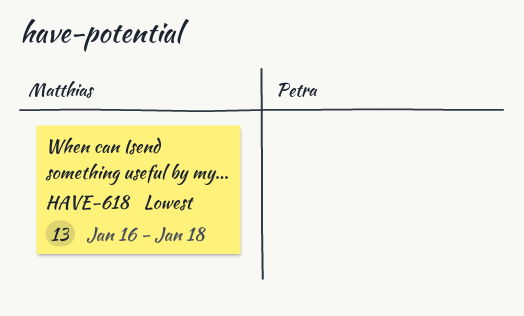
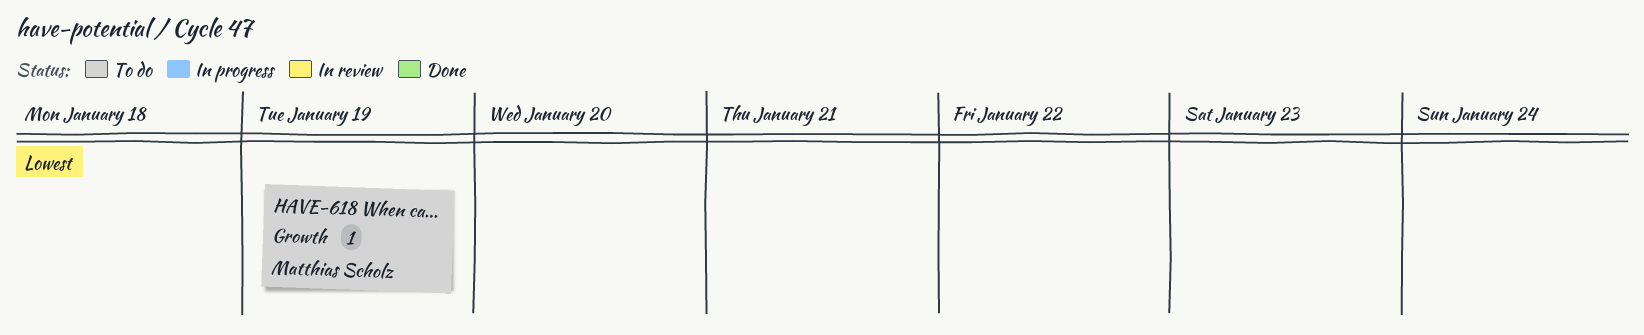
HAVE-618, estimate: 13 -> 1
HAVE-618, due: Jan 18 -> Jan 19

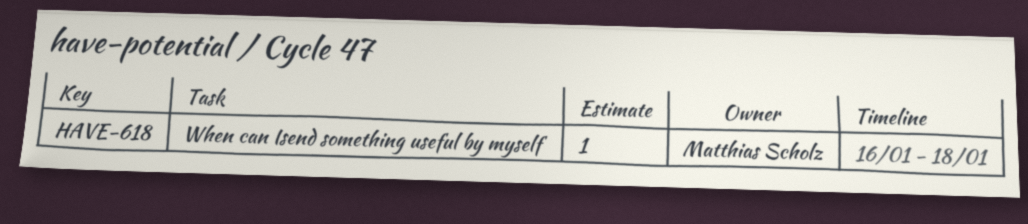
HAVE-618, due: Jan 19 -> Jan 18

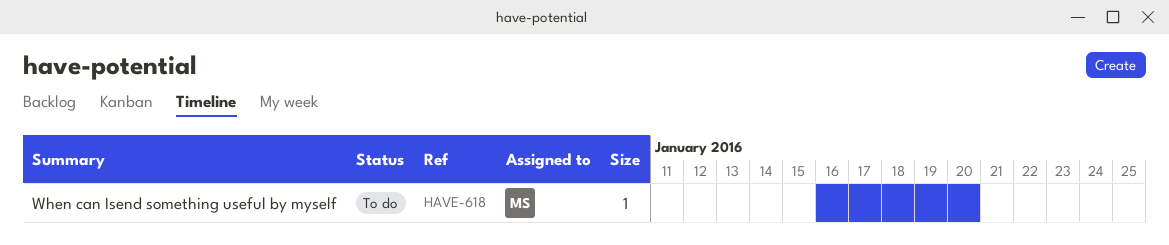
HAVE-618, due: Jan 18 -> Jan 20

